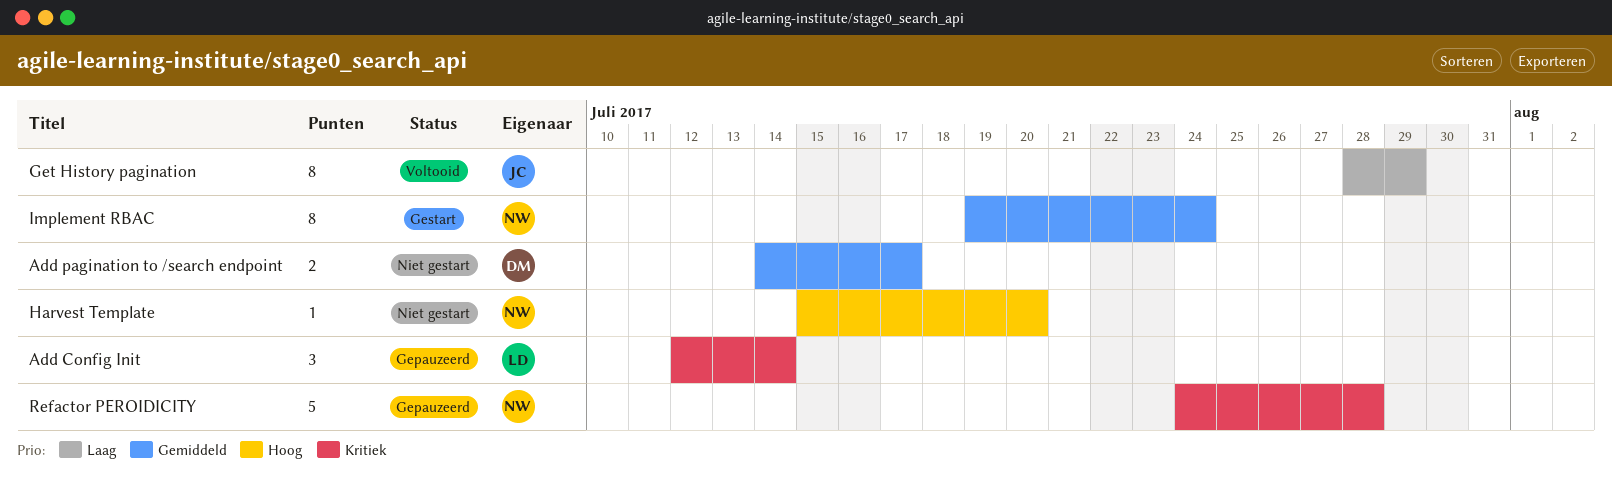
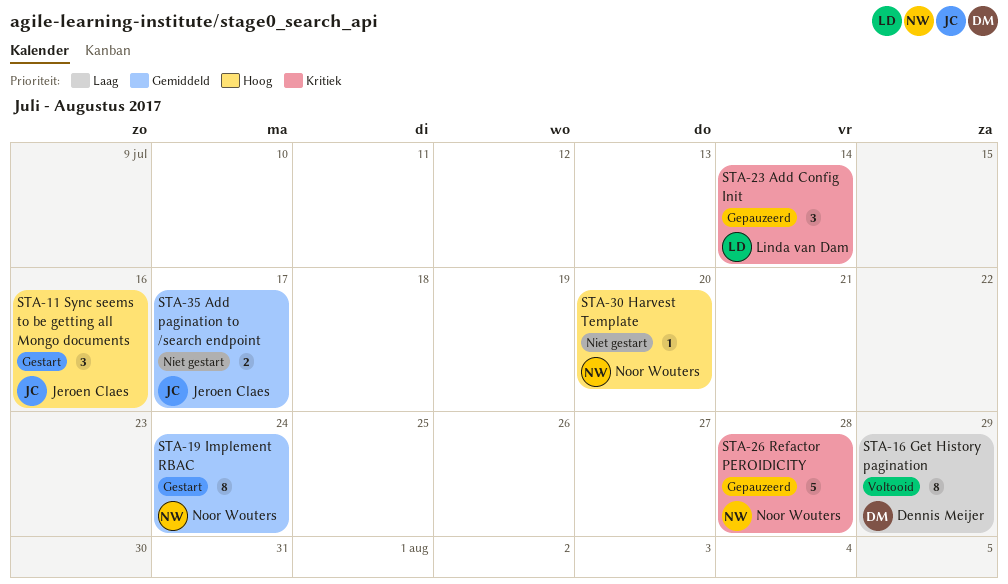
Add pagination to /search endpoint, owner: Dennis Meijer -> Jeroen Claes
Get History pagination, owner: Jeroen Claes -> Dennis Meijer
Sync seems to be getting all Mongo documents: none -> present

